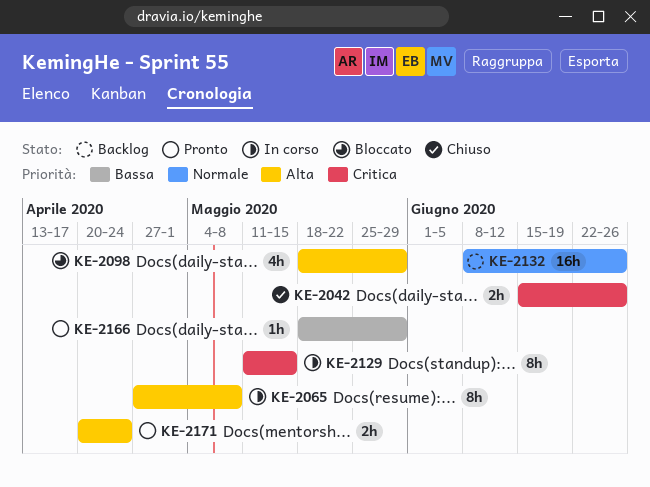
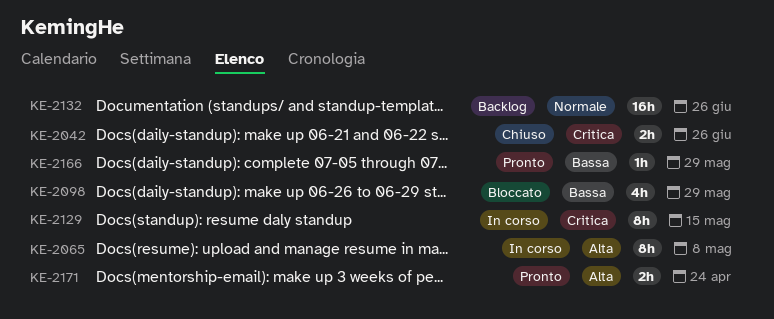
KE-2098, priority: Alta -> Bassa

